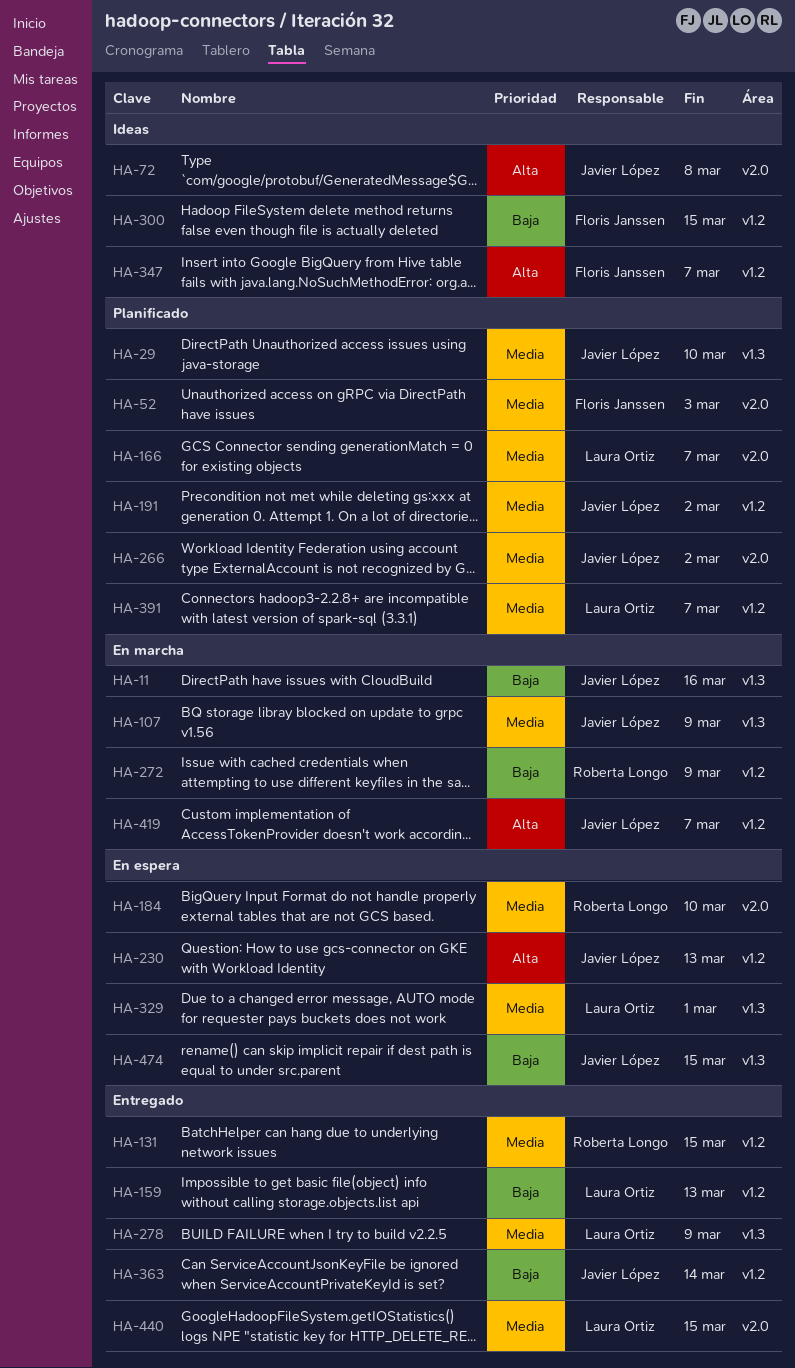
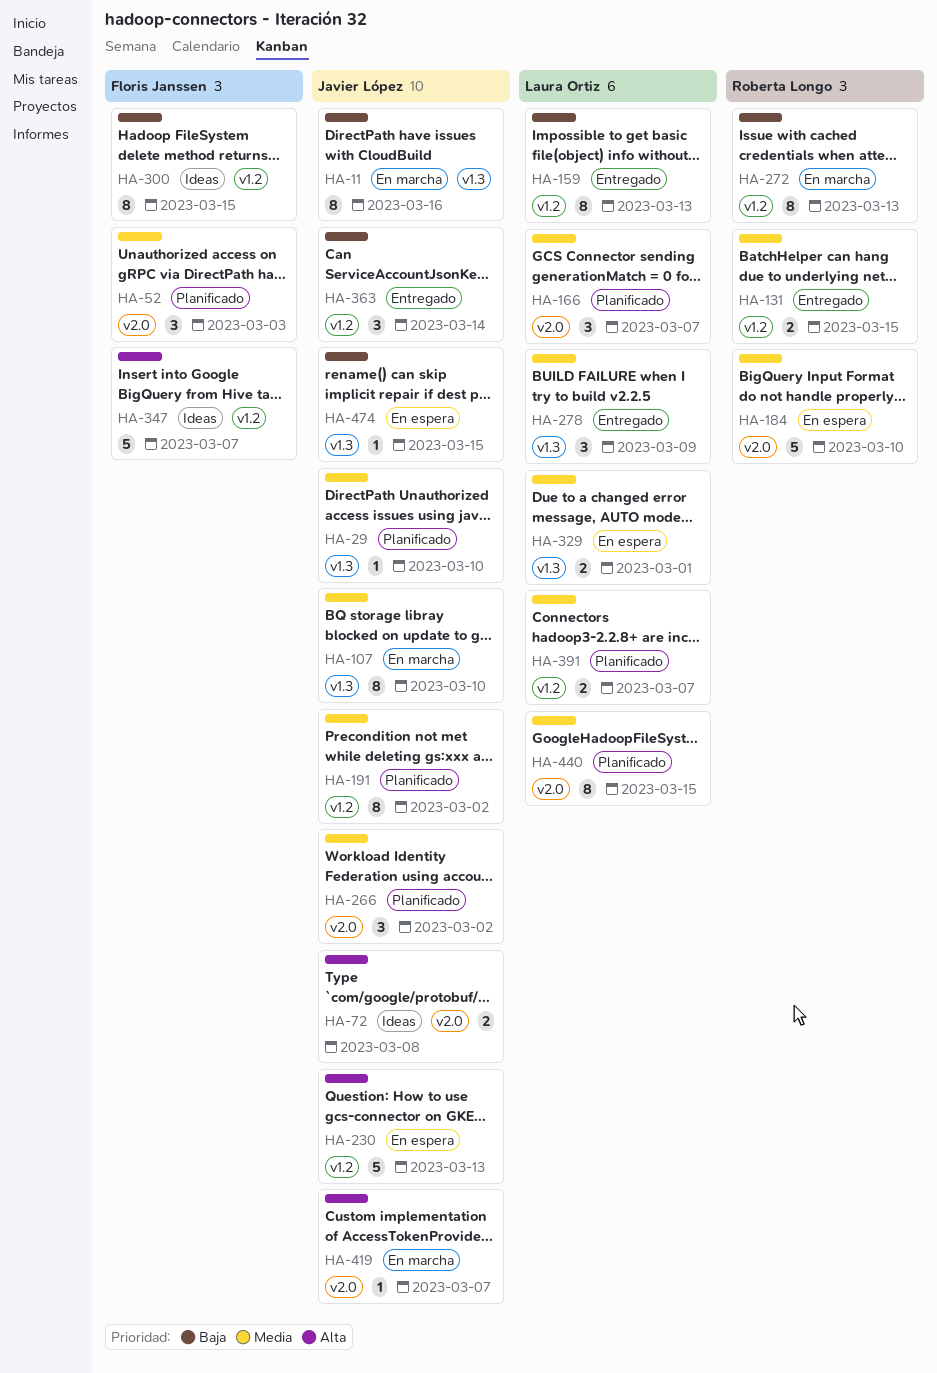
HA-107, due: Mar 9 -> Mar 10
HA-272, due: Mar 9 -> Mar 13
HA-419, label: v1.2 -> v2.0
HA-440, status: Entregado -> Planificado

